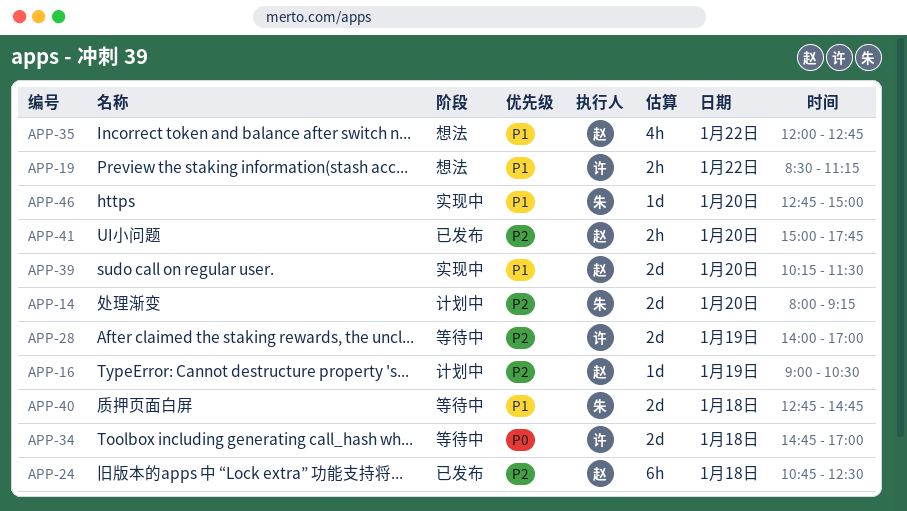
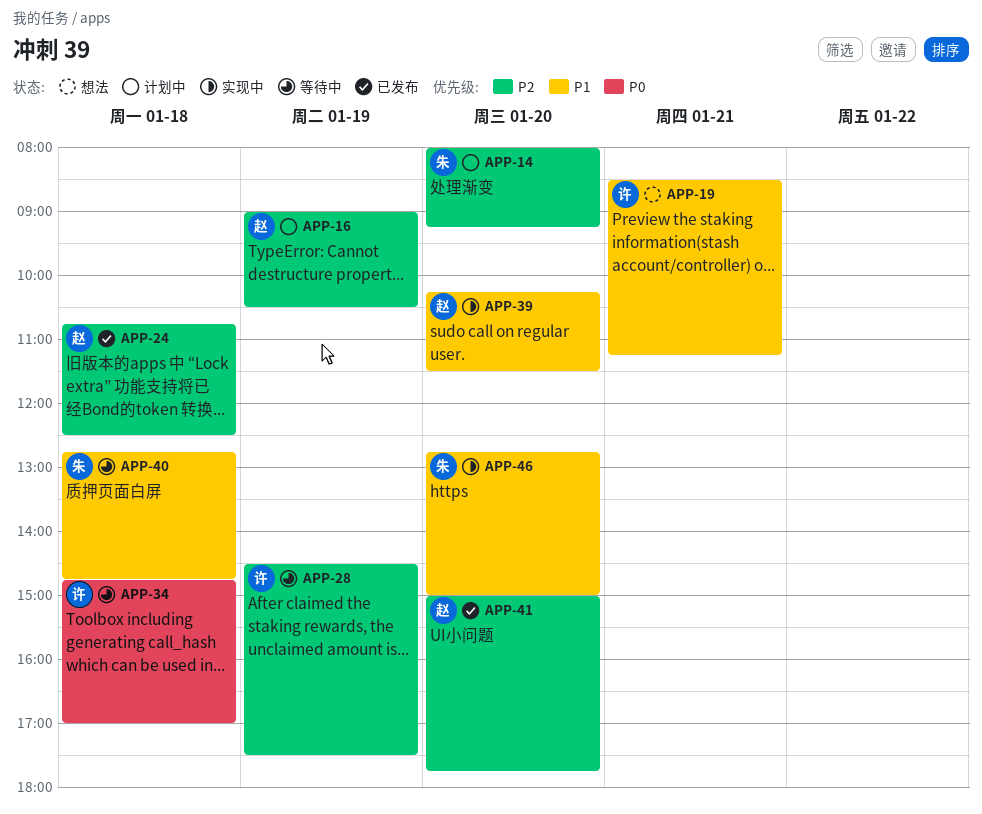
APP-19, day: Jan 22 -> Jan 21
APP-28, begins: 14:00 -> 14:30
APP-28, ends: 17:00 -> 17:30
APP-35: present -> none

